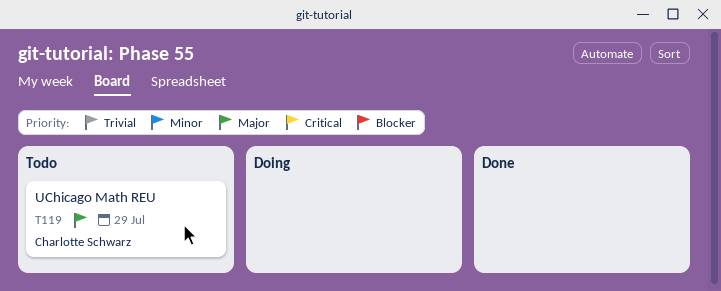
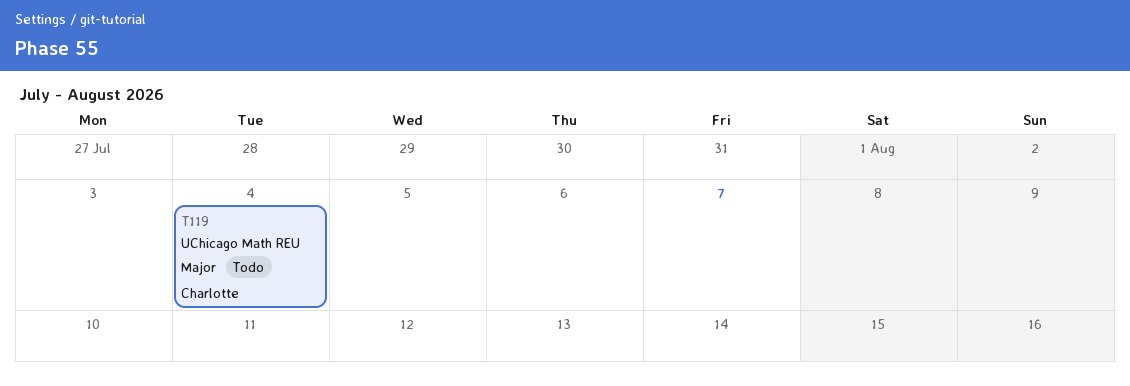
T119, due: Jul 29 -> Aug 4

